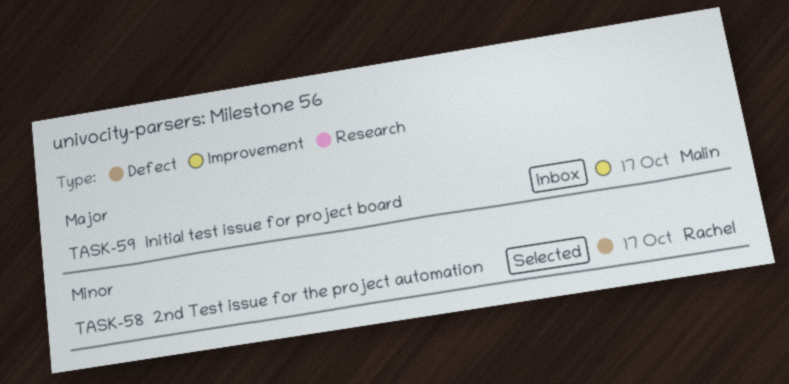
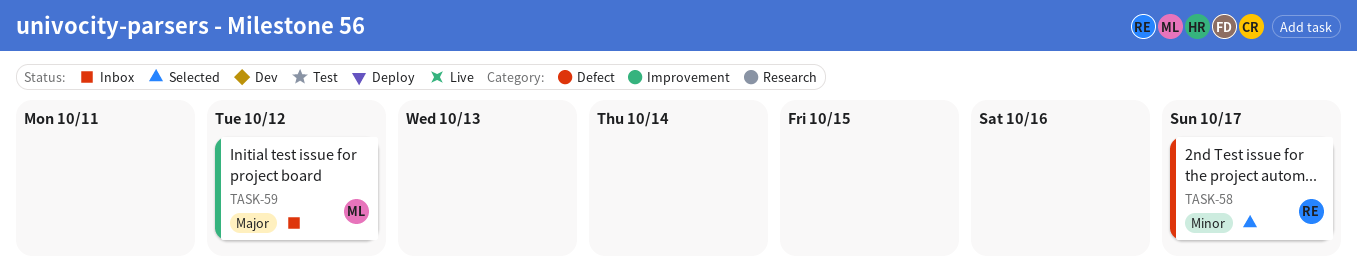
TASK-59, due: Oct 17 -> Oct 12

